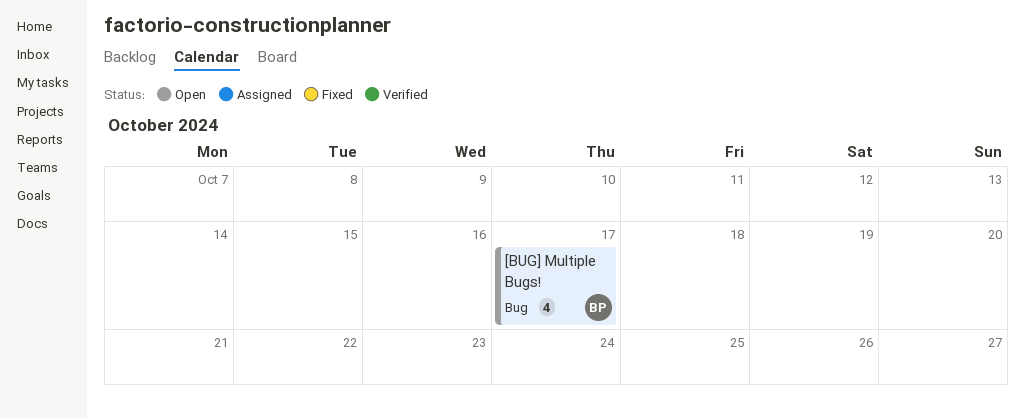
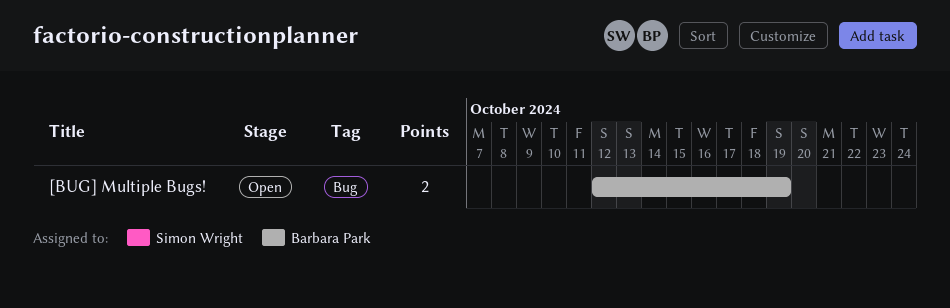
[BUG] Multiple Bugs!, estimate: 4 -> 2
[BUG] Multiple Bugs!, due: Oct 17 -> Oct 19

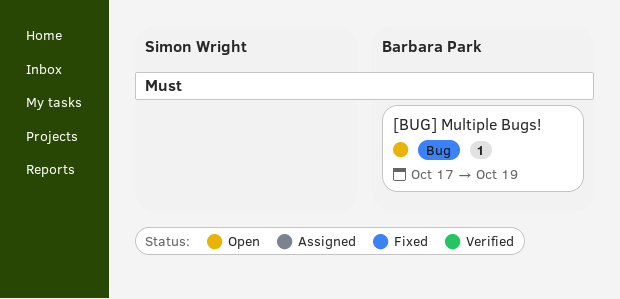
[BUG] Multiple Bugs!, estimate: 2 -> 1
[BUG] Multiple Bugs!, start: Oct 12 -> Oct 17

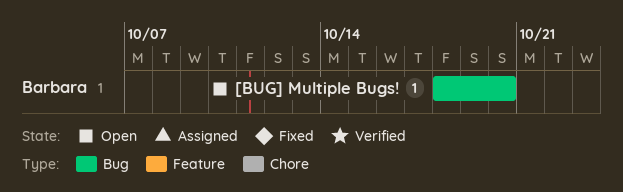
[BUG] Multiple Bugs!, start: Oct 17 -> Oct 18
[BUG] Multiple Bugs!, due: Oct 19 -> Oct 20

